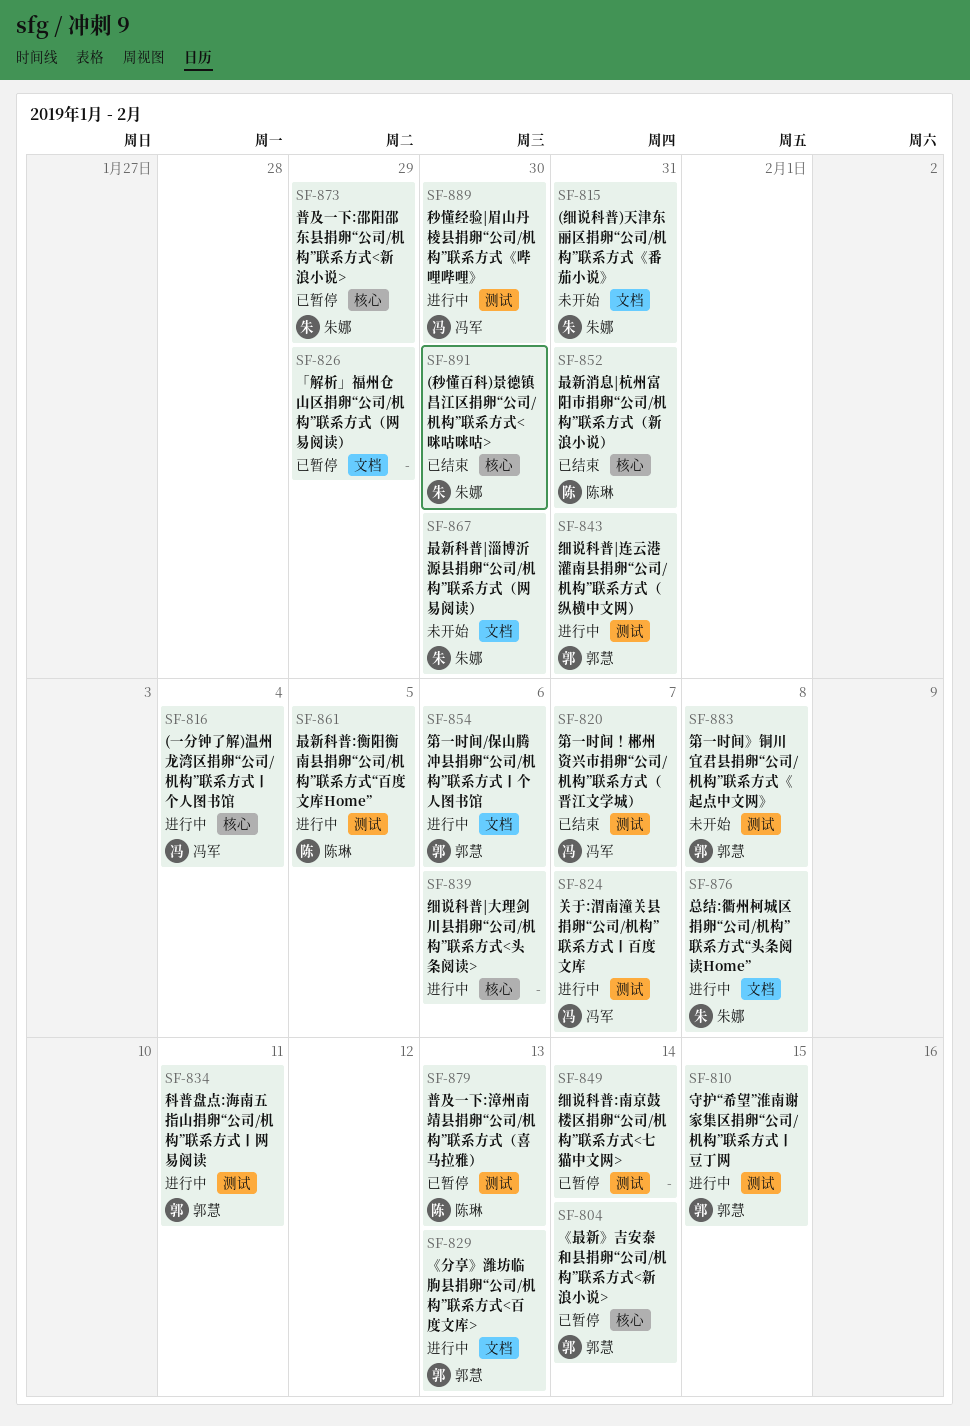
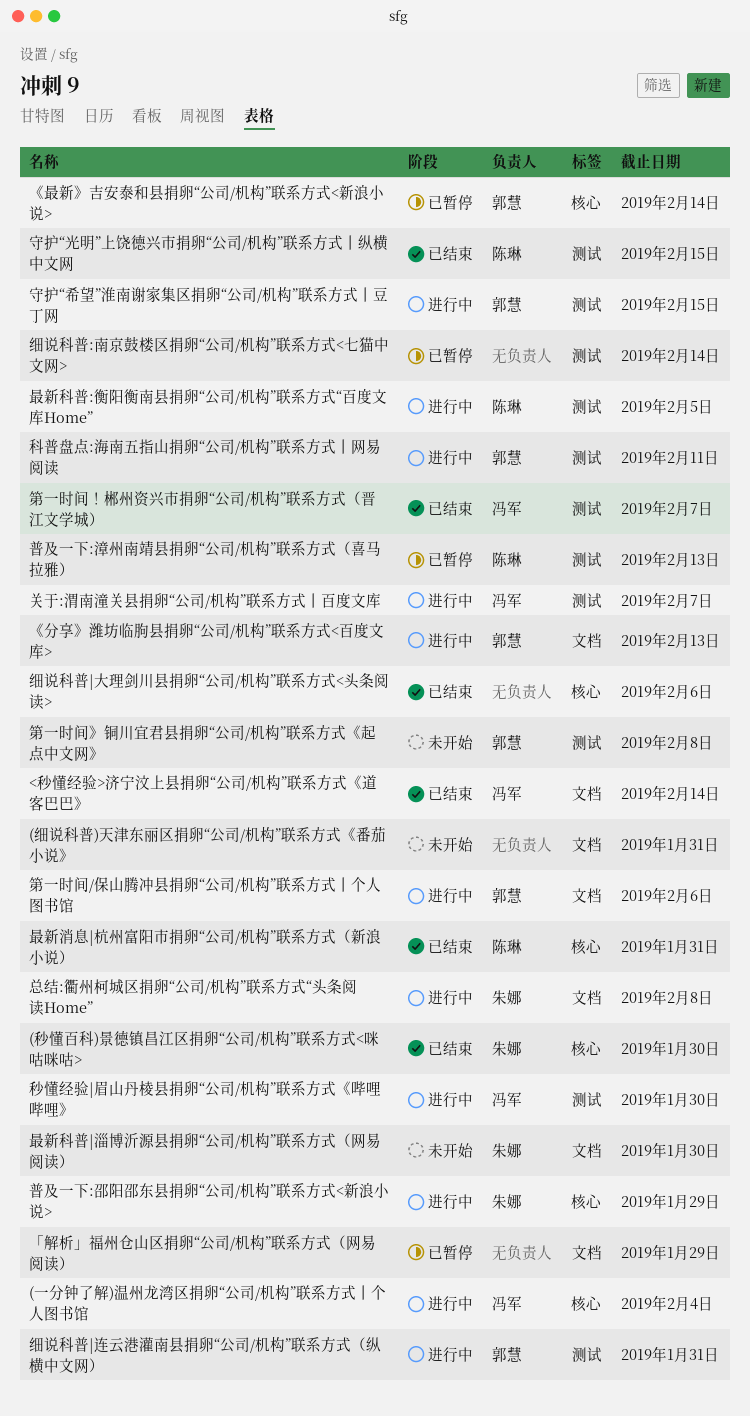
(细说科普)天津东丽区捐卵“公司/机构”联系方式《番茄小说》, owner: 朱娜 -> none
<秒懂经验>济宁汶上县捐卵“公司/机构”联系方式《道客巴巴》: none -> present
守护“光明”上饶德兴市捐卵“公司/机构”联系方式丨纵横中文网: none -> present
普及一下:邵阳邵东县捐卵“公司/机构”联系方式<新浪小说>, status: 已暂停 -> 进行中
细说科普|大理剑川县捐卵“公司/机构”联系方式<头条阅读>, status: 进行中 -> 已结束

